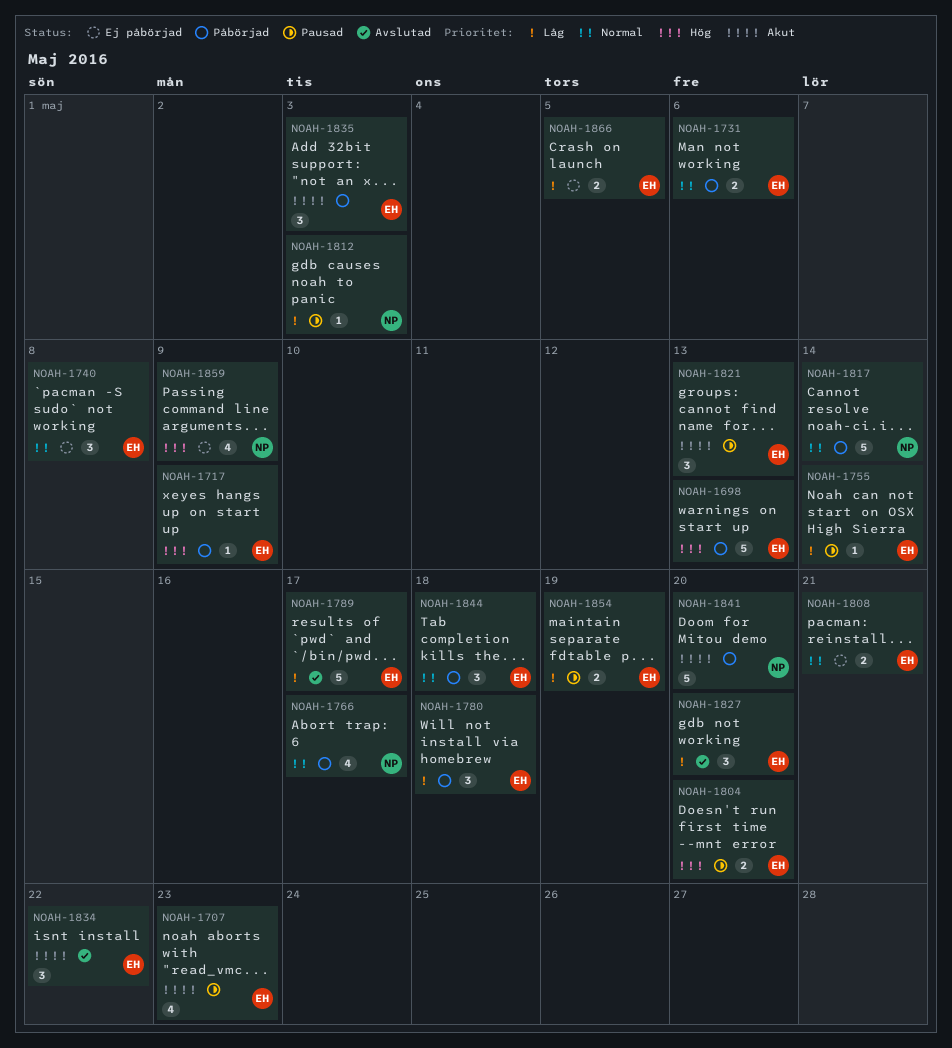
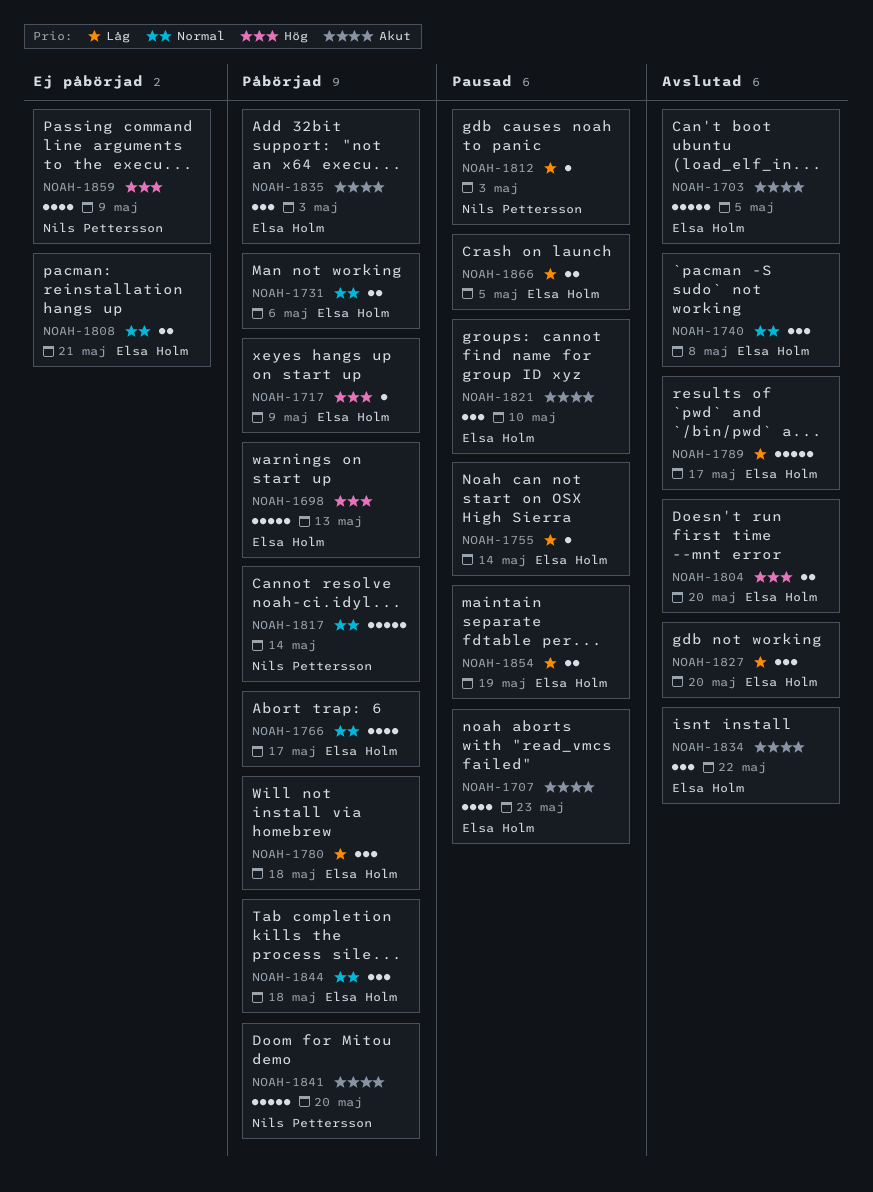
NOAH-1703: none -> present
NOAH-1740, status: Ej påbörjad -> Avslutad
NOAH-1766, owner: Nils Pettersson -> Elsa Holm
NOAH-1804, status: Pausad -> Avslutad
NOAH-1821, due: May 13 -> May 10
NOAH-1866, status: Ej påbörjad -> Pausad

